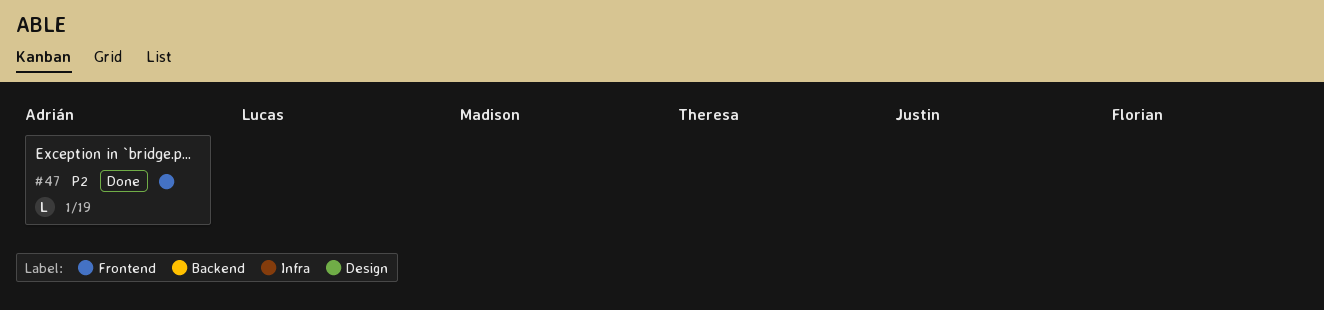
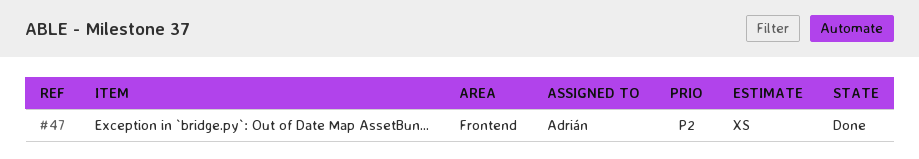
#47, estimate: L -> XS

